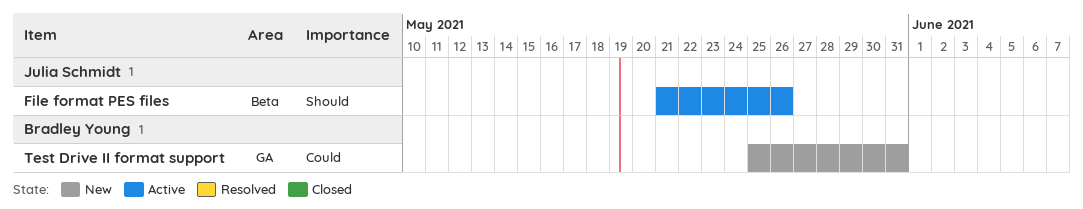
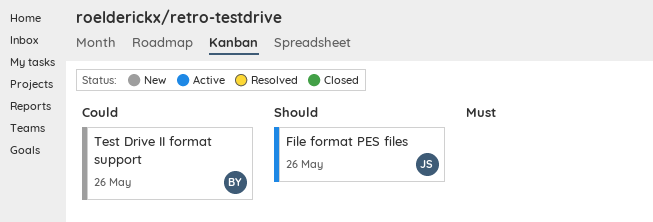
Test Drive II format support, due: May 31 -> May 26

